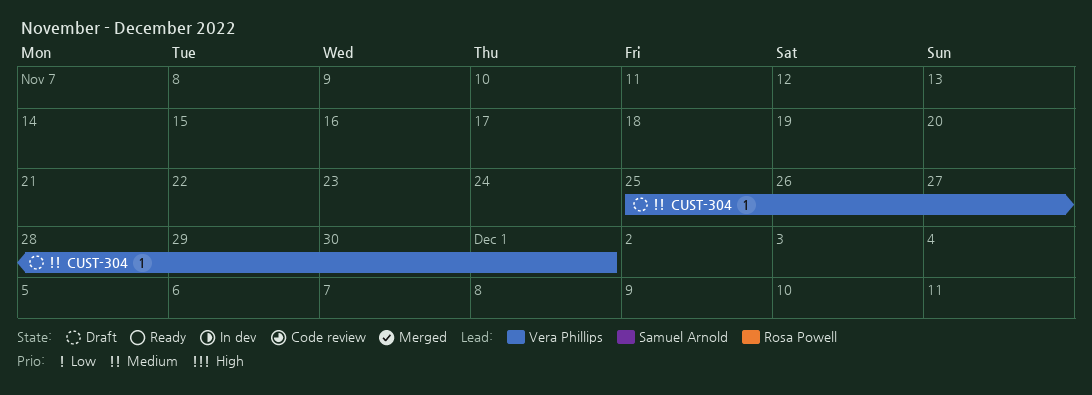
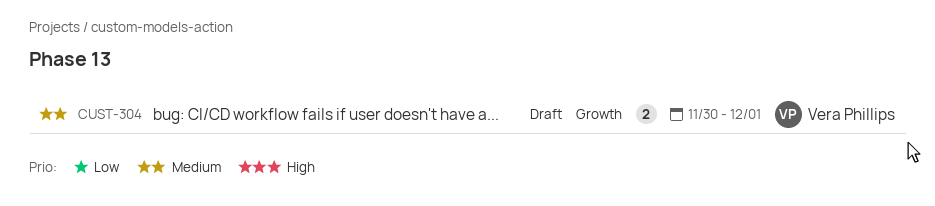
CUST-304, estimate: 1 -> 2
CUST-304, start: Nov 25 -> Nov 30

